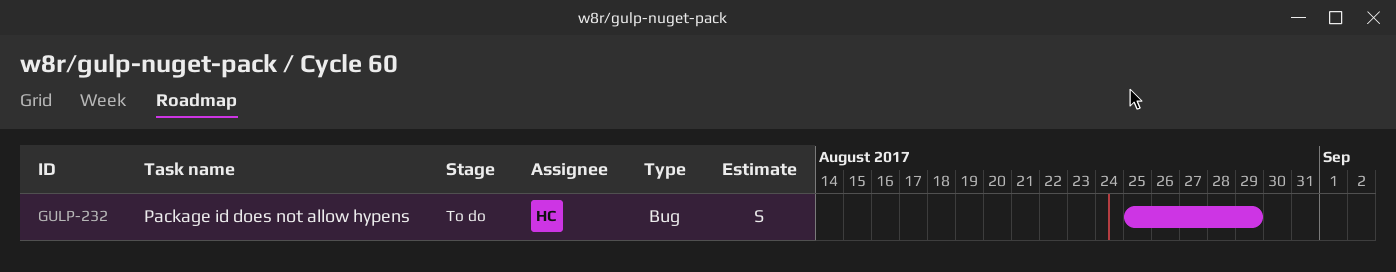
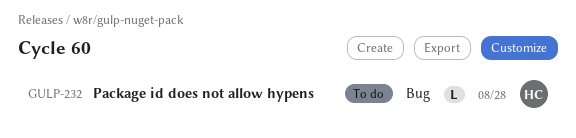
GULP-232, estimate: S -> L
GULP-232, due: Aug 29 -> Aug 28

